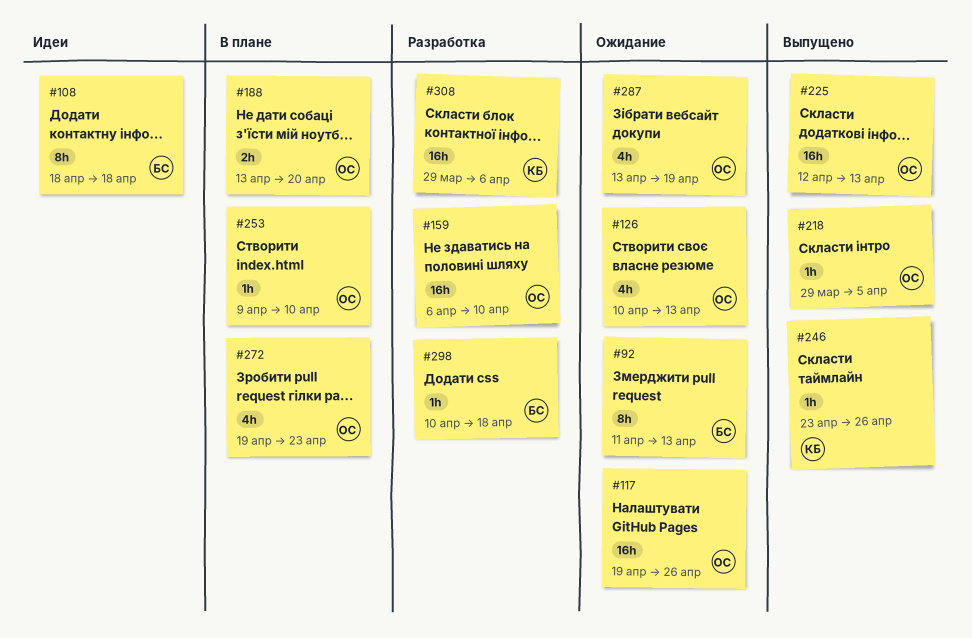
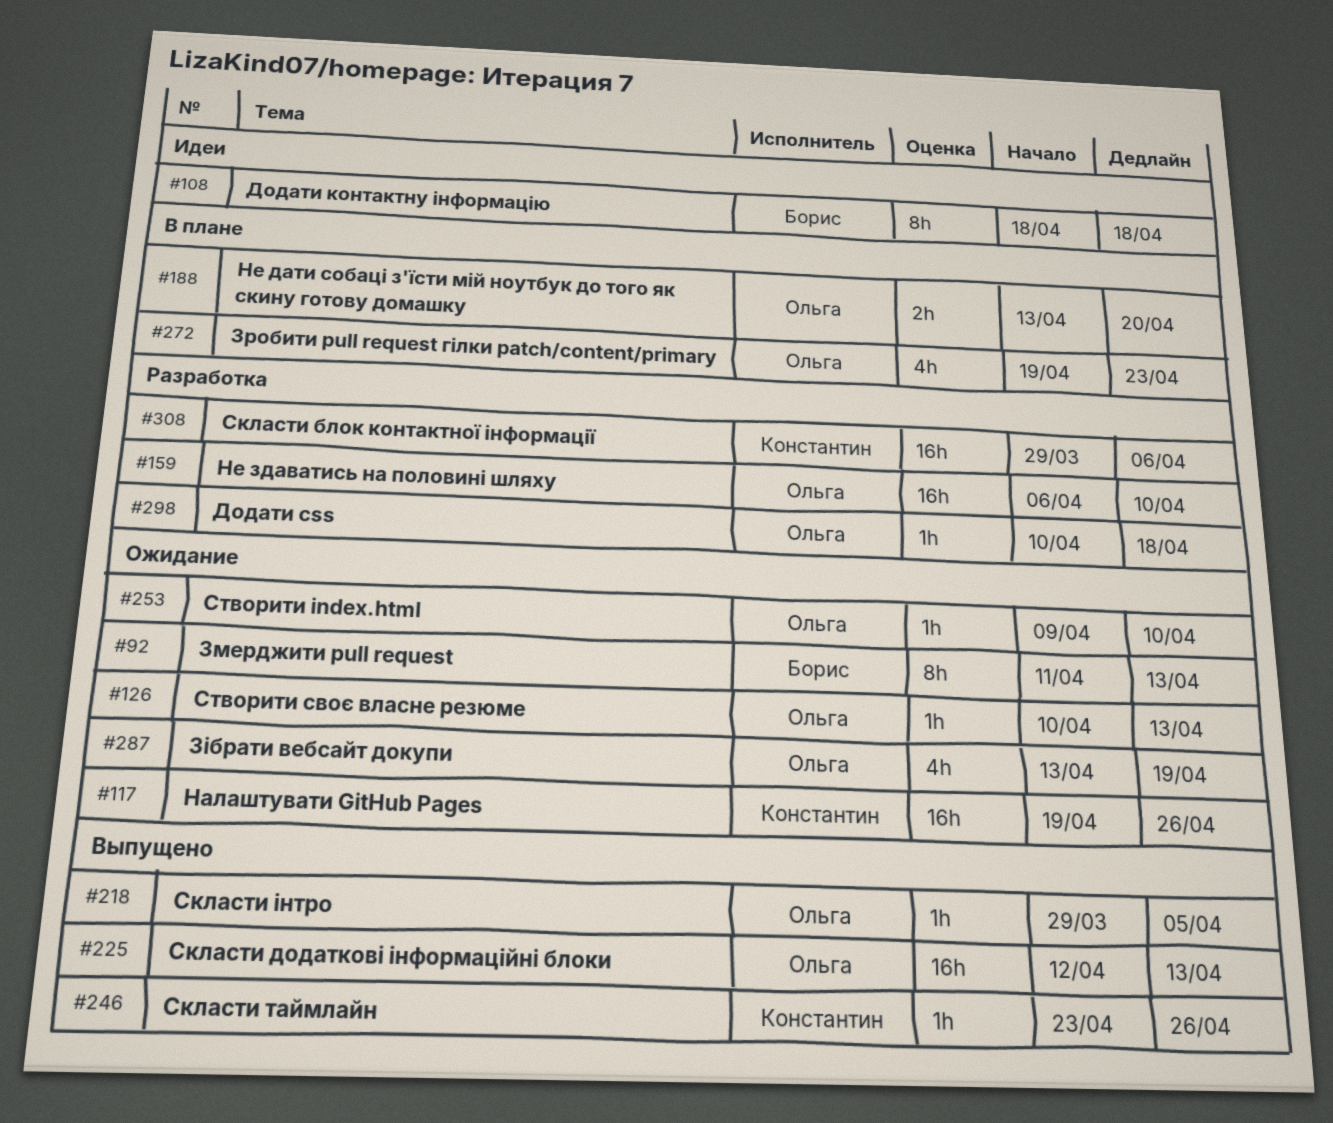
#117, owner: Ольга -> Константин
#126, estimate: 4h -> 1h
#253, status: В плане -> Ожидание
#298, owner: Борис -> Ольга

